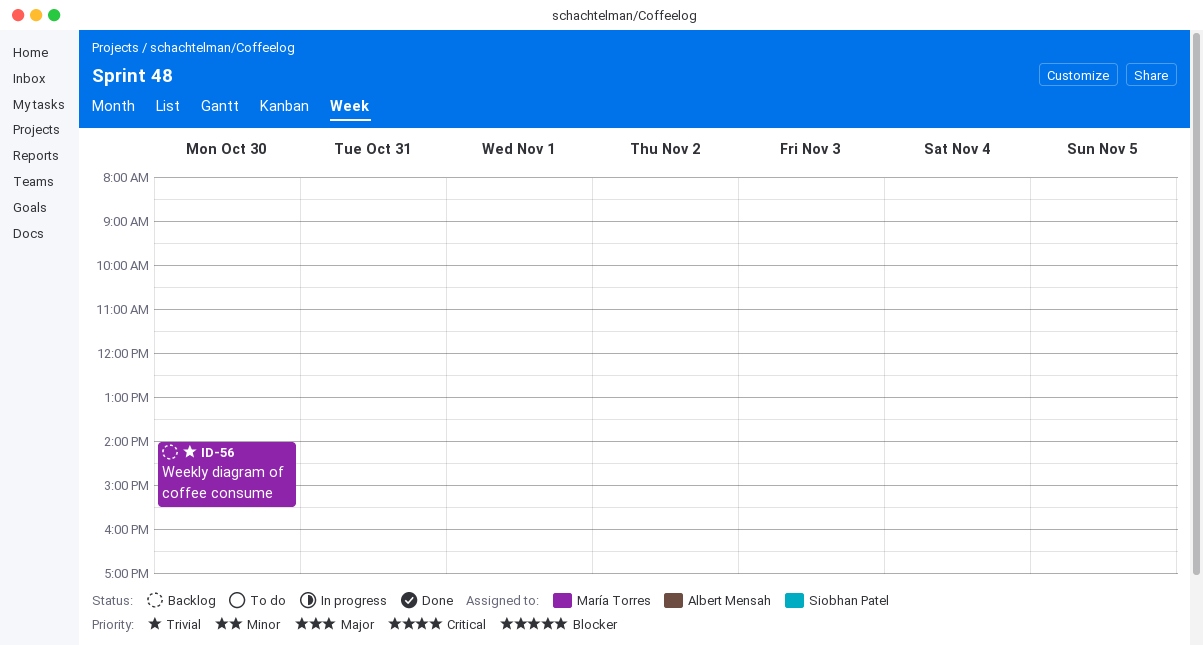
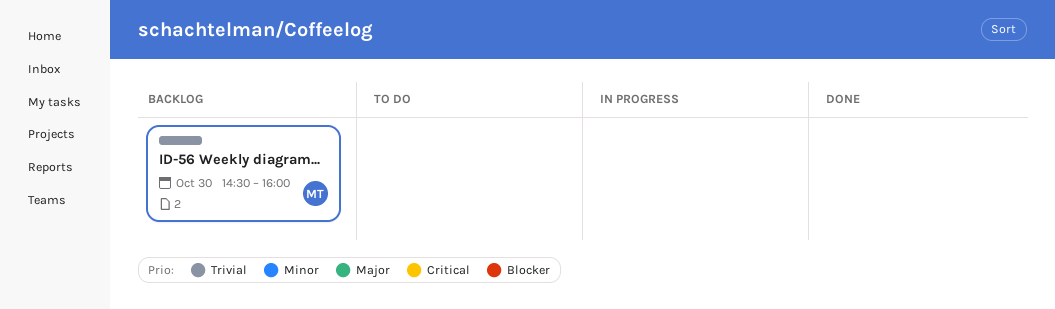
ID-56, begins: 14:00 -> 14:30
ID-56, ends: 15:30 -> 16:00

